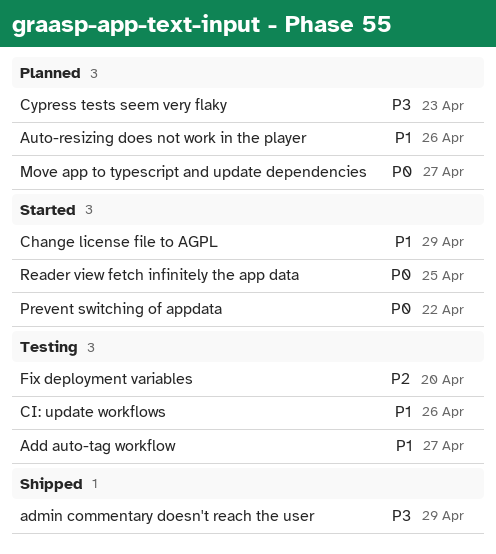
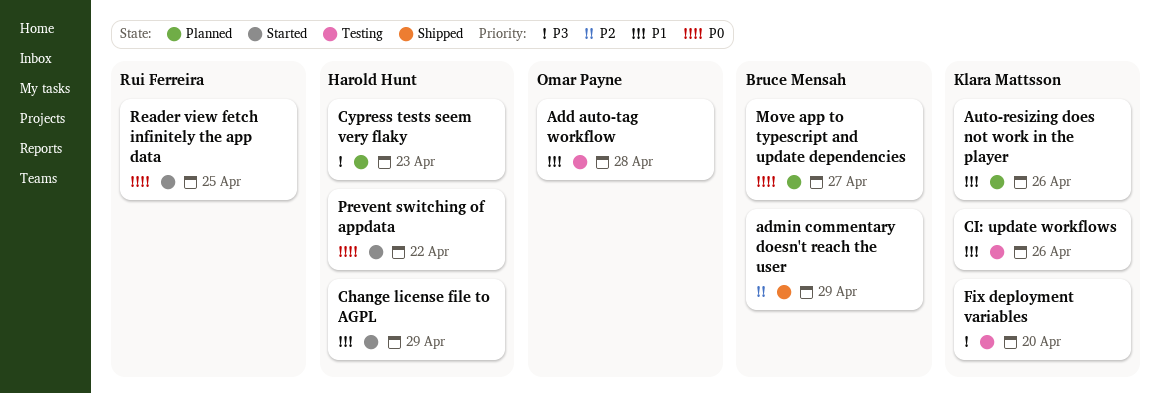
Add auto-tag workflow, due: Apr 27 -> Apr 28
admin commentary doesn't reach the user, priority: P3 -> P2
Fix deployment variables, priority: P2 -> P3

